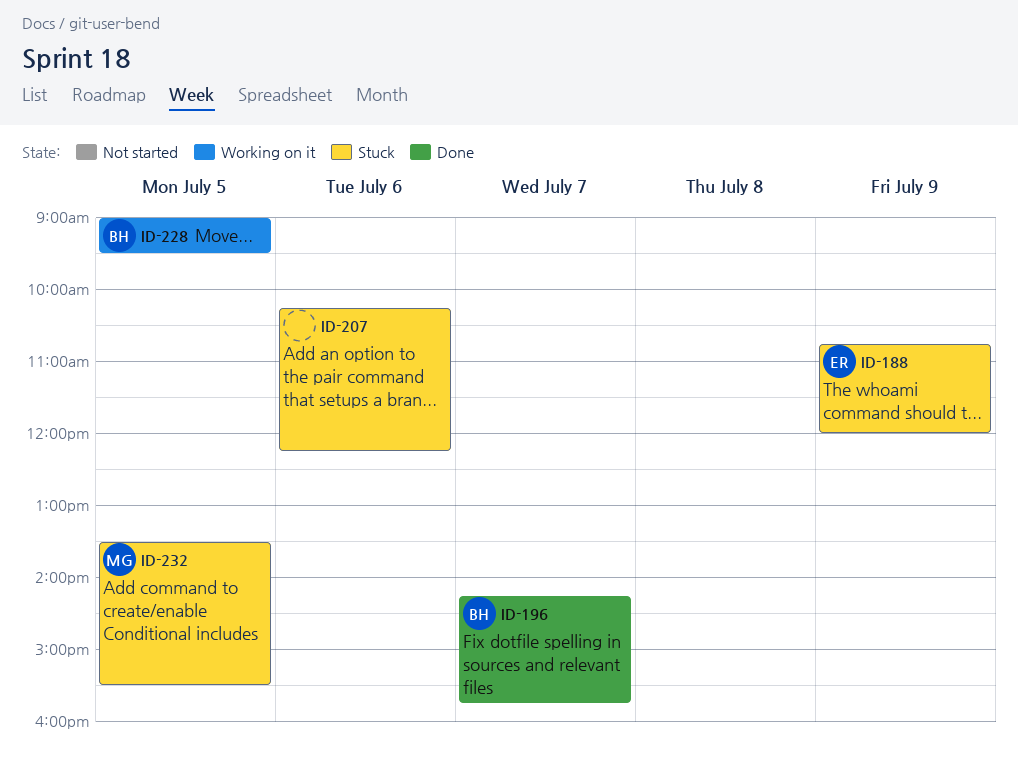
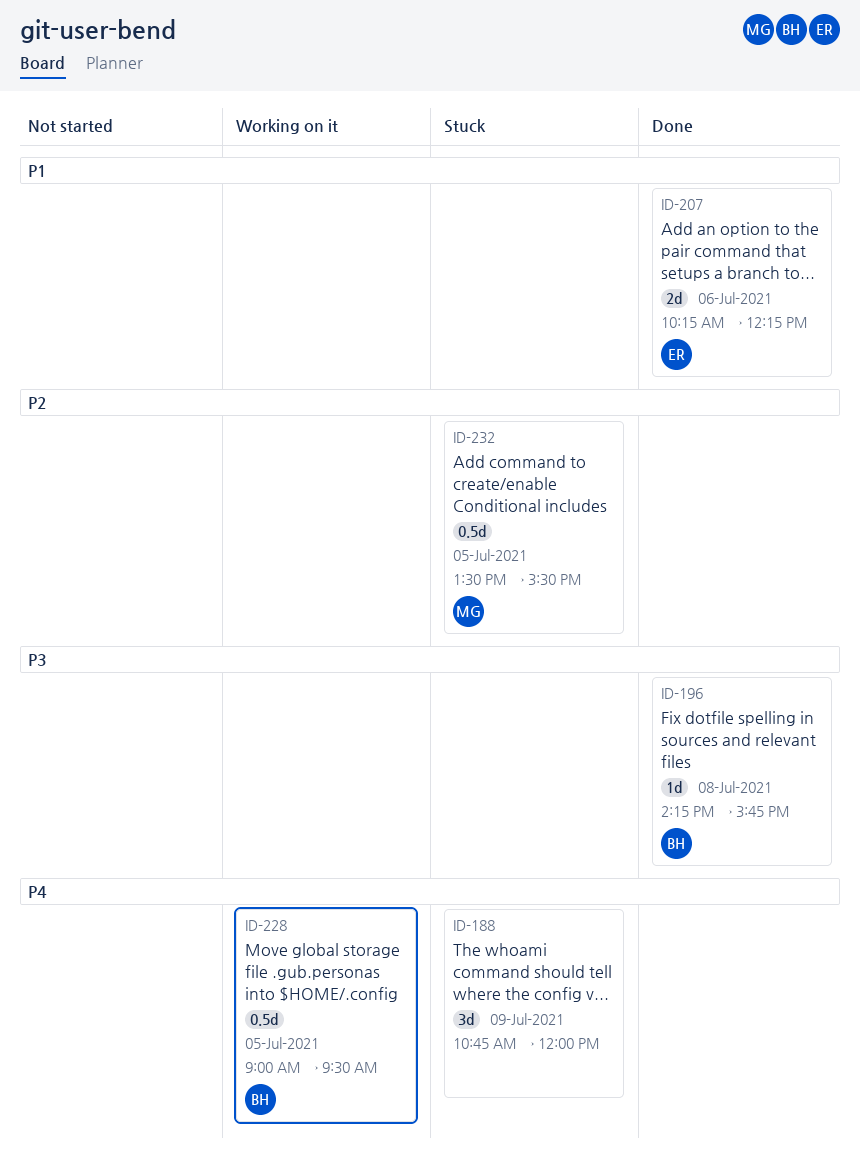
ID-188, owner: ER -> none
ID-196, day: Jul 7 -> Jul 8
ID-207, status: Stuck -> Done
ID-207, owner: none -> ER

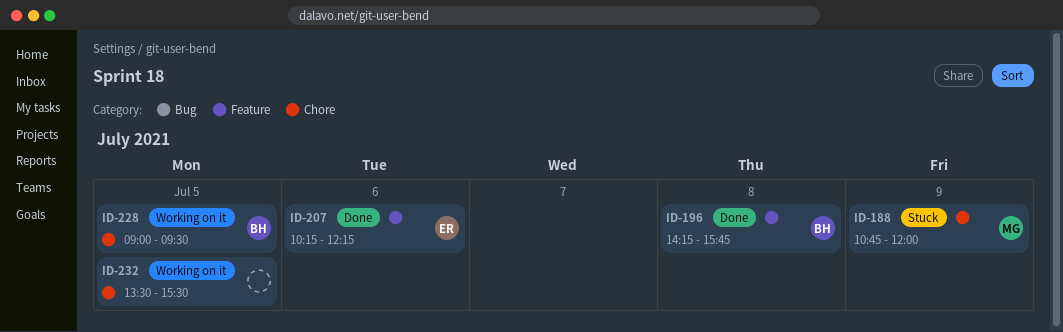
ID-188, owner: none -> MG
ID-232, status: Stuck -> Working on it
ID-232, owner: MG -> none

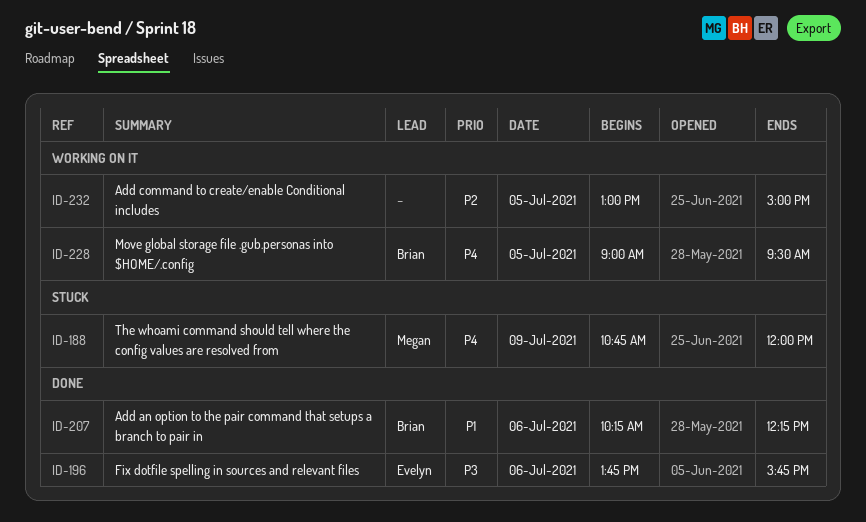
ID-196, owner: Brian -> Evelyn
ID-196, day: Jul 8 -> Jul 6
ID-196, begins: 14:15 -> 13:45
ID-207, owner: Evelyn -> Brian
ID-232, begins: 13:30 -> 13:00
ID-232, ends: 15:30 -> 15:00

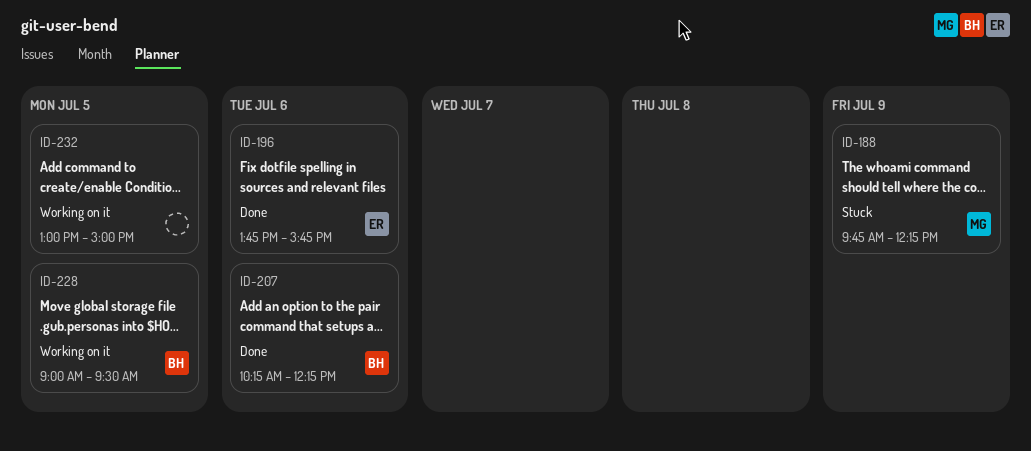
ID-188, begins: 10:45 -> 09:45
ID-188, ends: 12:00 -> 12:15

